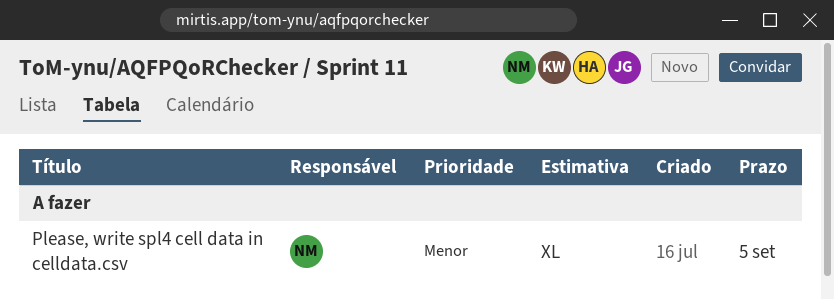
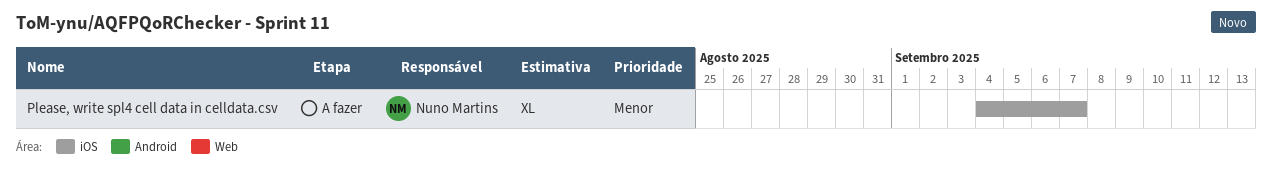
Please, write spl4 cell data in celldata.csv, due: Sep 5 -> Sep 7

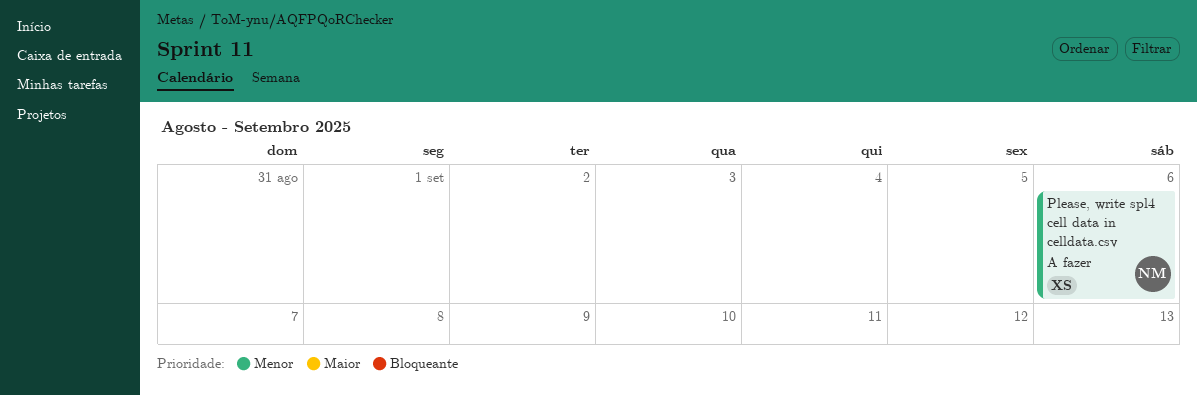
Please, write spl4 cell data in celldata.csv, estimate: XL -> XS
Please, write spl4 cell data in celldata.csv, due: Sep 7 -> Sep 6

